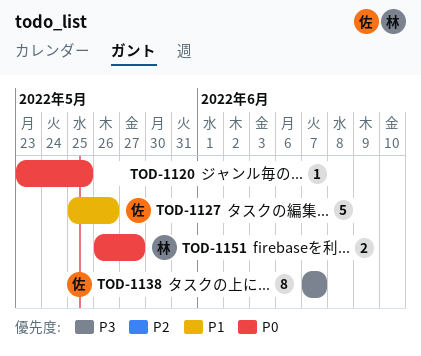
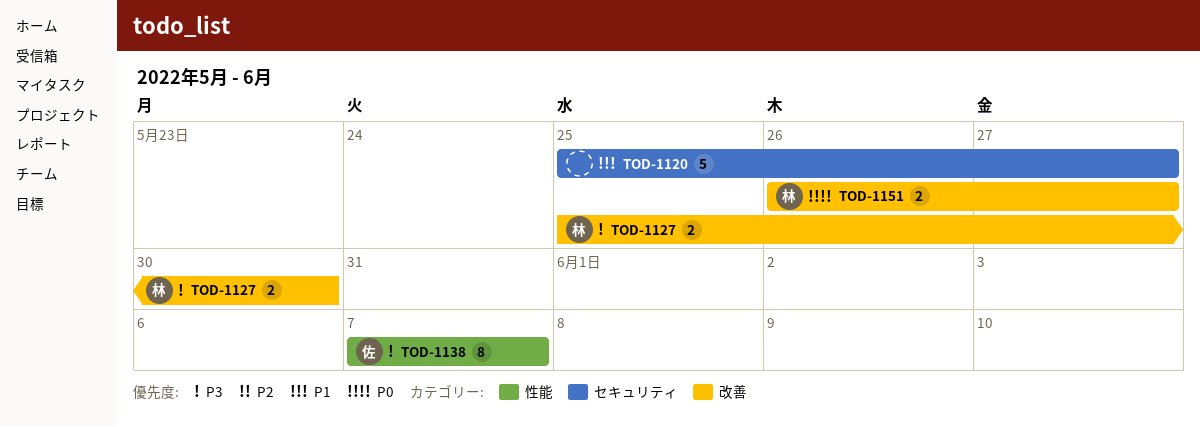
TOD-1120, priority: P0 -> P1
TOD-1120, estimate: 1 -> 5
TOD-1120, start: May 23 -> May 25
TOD-1120, due: May 25 -> May 27
TOD-1127, owner: 佐 -> 林
TOD-1127, priority: P1 -> P3
TOD-1127, estimate: 5 -> 2
TOD-1127, due: May 26 -> May 30

